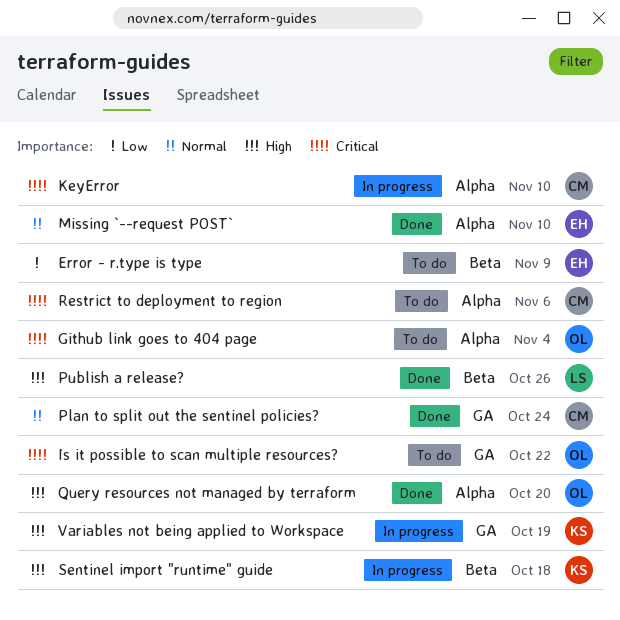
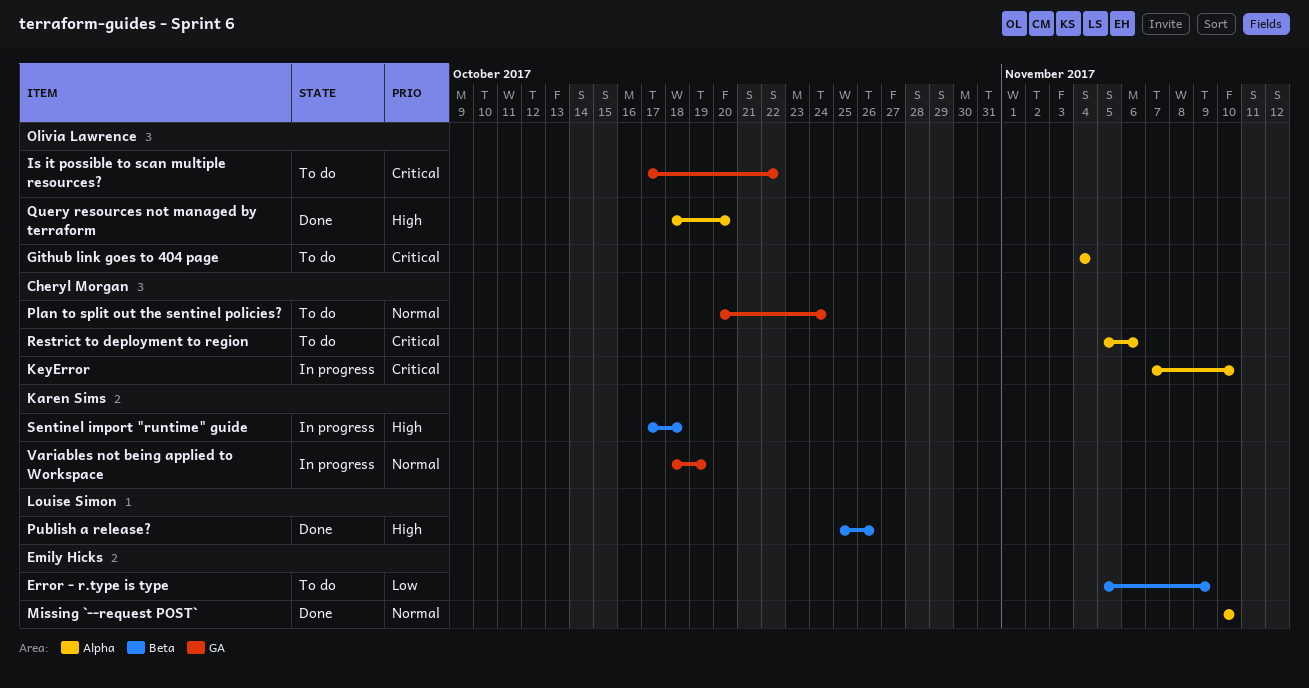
Plan to split out the sentinel policies?, status: Done -> To do
Variables not being applied to Workspace, priority: High -> Normal

